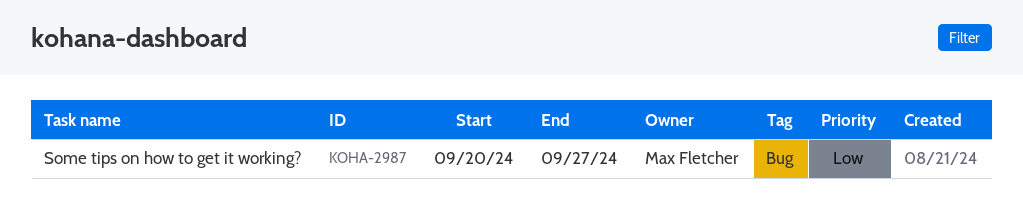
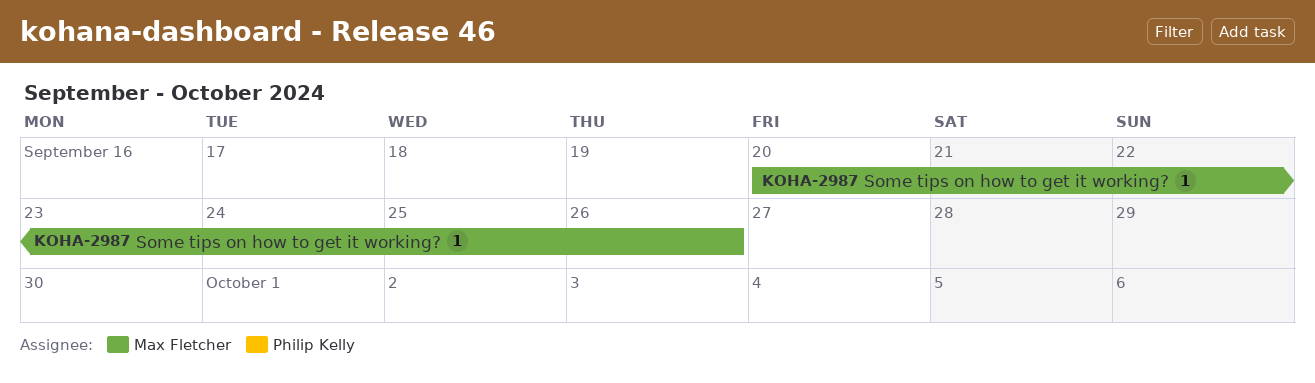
KOHA-2987, due: Sep 27 -> Sep 26

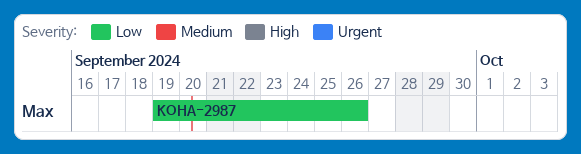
KOHA-2987, start: Sep 20 -> Sep 19

